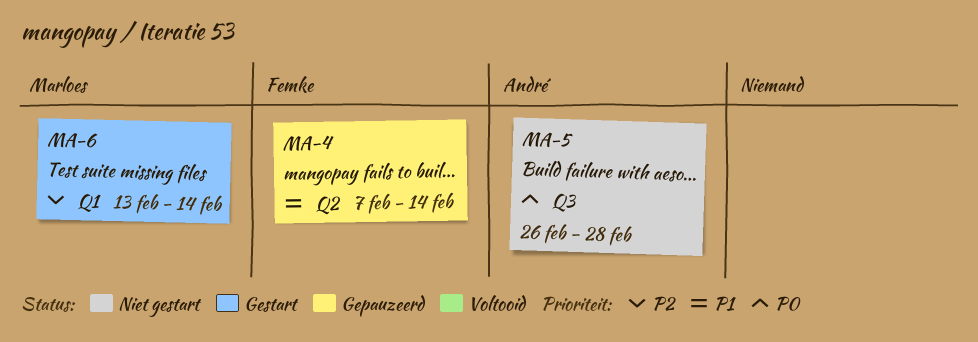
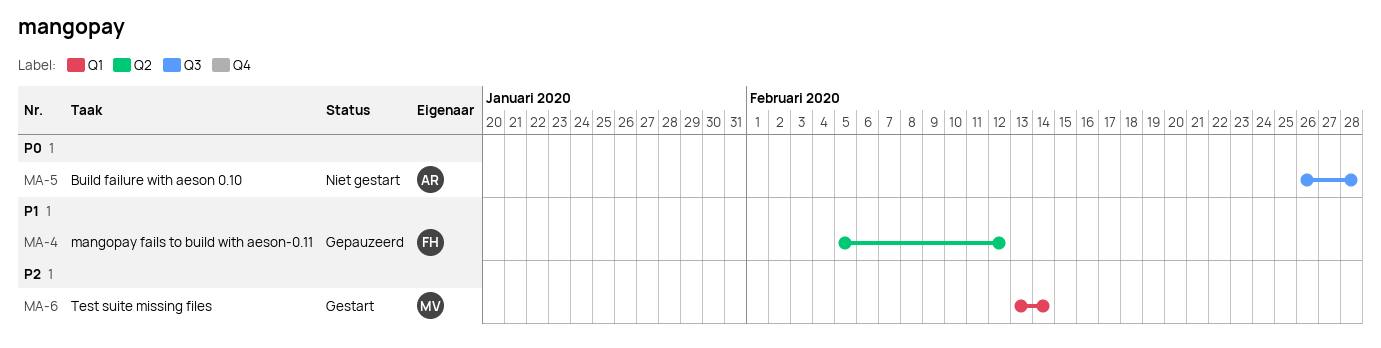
MA-4, start: Feb 7 -> Feb 5
MA-4, due: Feb 14 -> Feb 12

